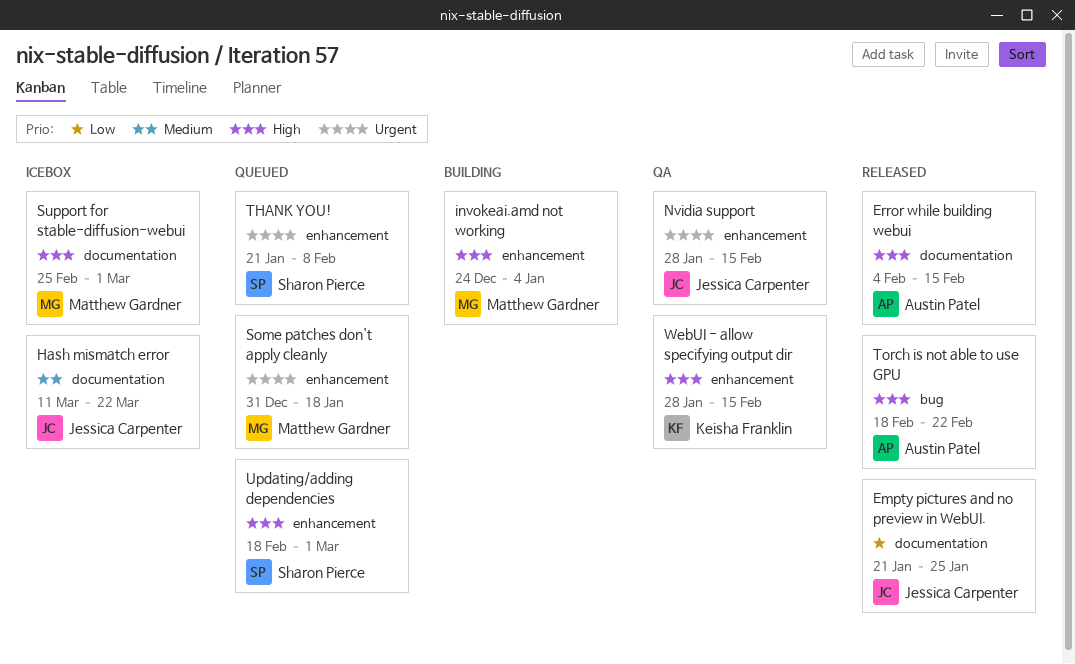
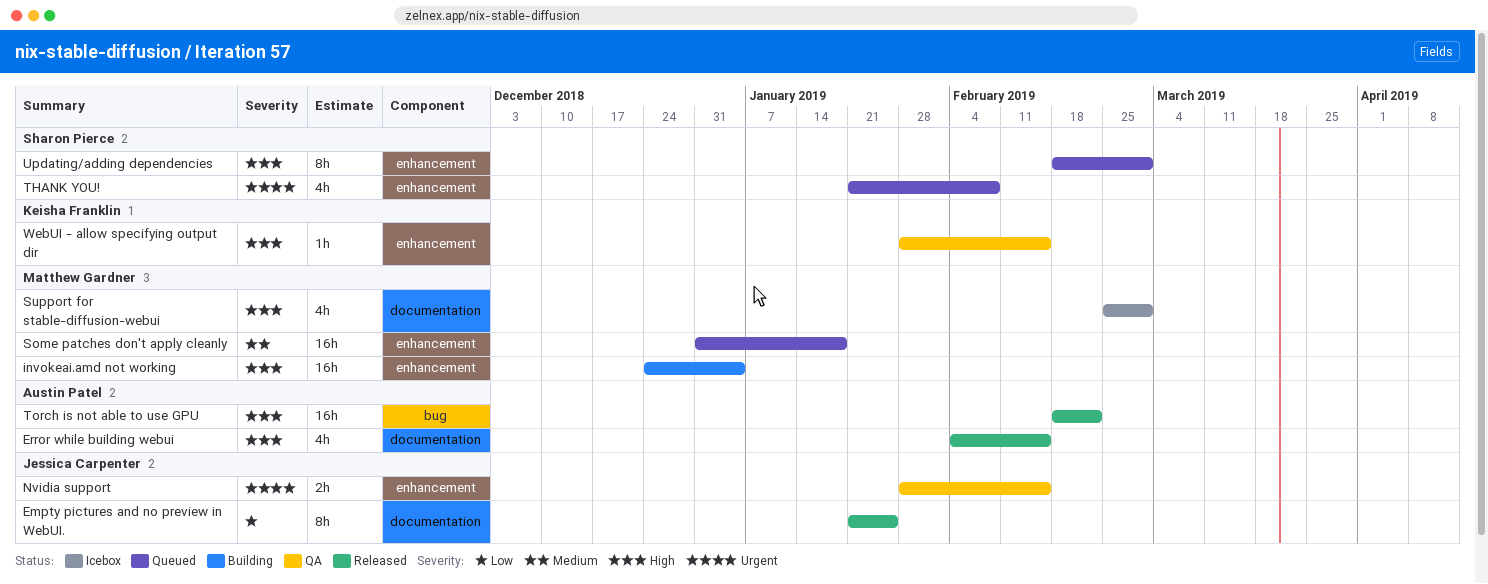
Hash mismatch error: present -> none
Some patches don't apply cleanly, priority: Urgent -> Medium

